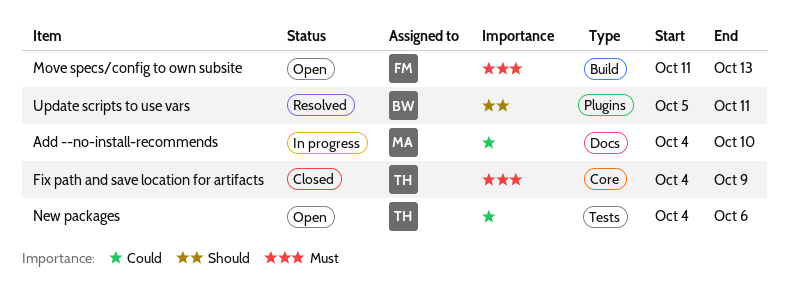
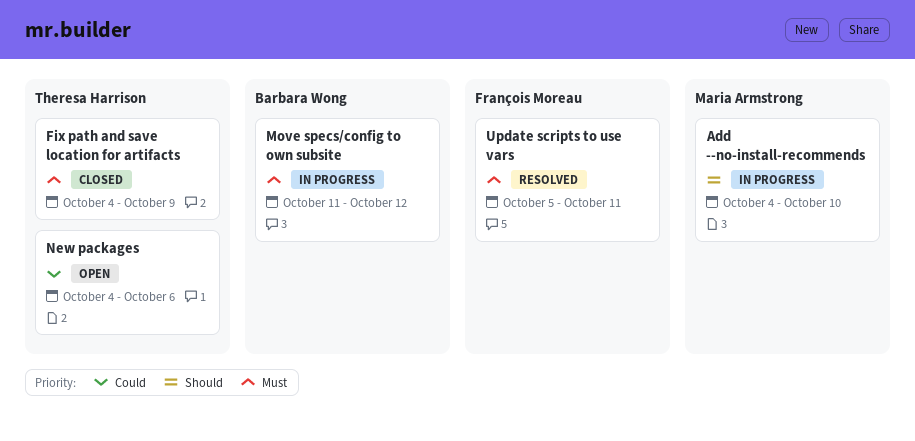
Add --no-install-recommends, priority: Could -> Should
Move specs/config to own subsite, status: Open -> In progress
Move specs/config to own subsite, owner: François Moreau -> Barbara Wong
Move specs/config to own subsite, due: Oct 13 -> Oct 12
Update scripts to use vars, owner: Barbara Wong -> François Moreau
Update scripts to use vars, priority: Should -> Must

